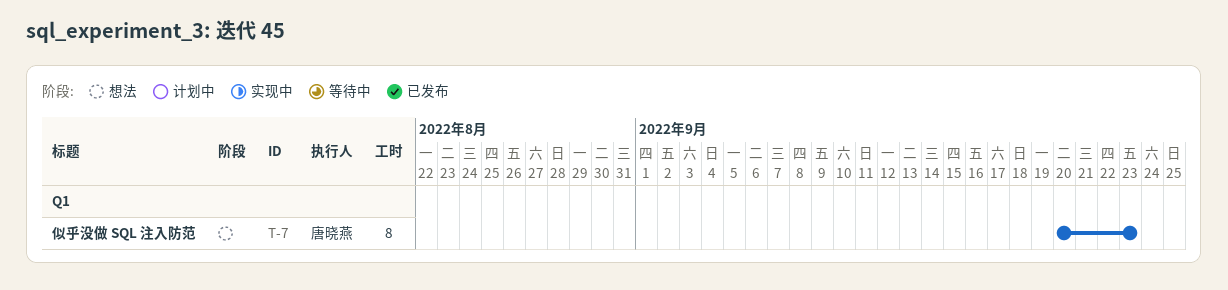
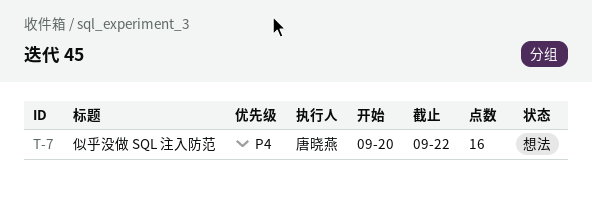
T-7, estimate: 8 -> 16
T-7, due: Sep 23 -> Sep 22

